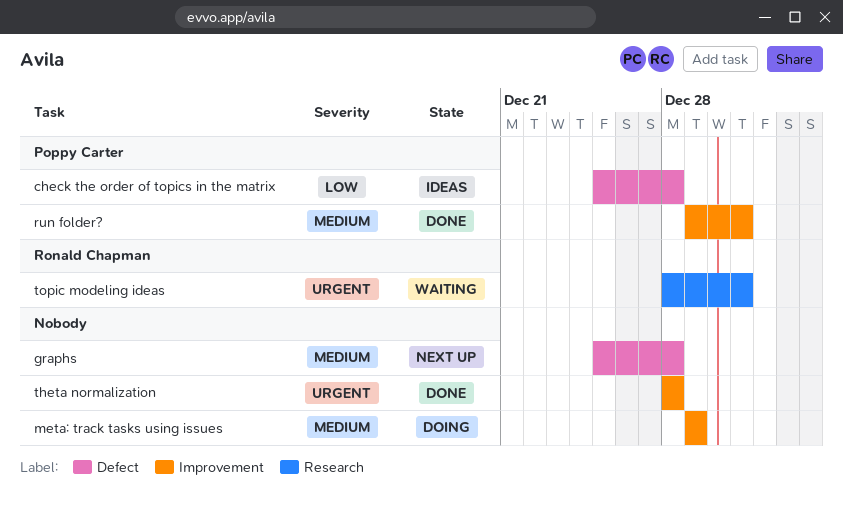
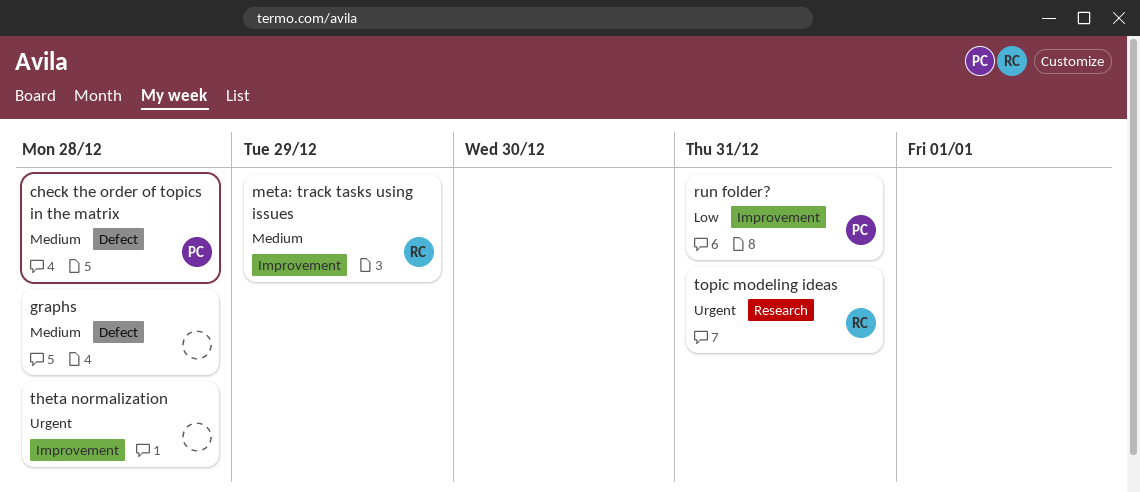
check the order of topics in the matrix, priority: Low -> Medium
meta: track tasks using issues, owner: none -> Ronald Chapman
run folder?, priority: Medium -> Low

